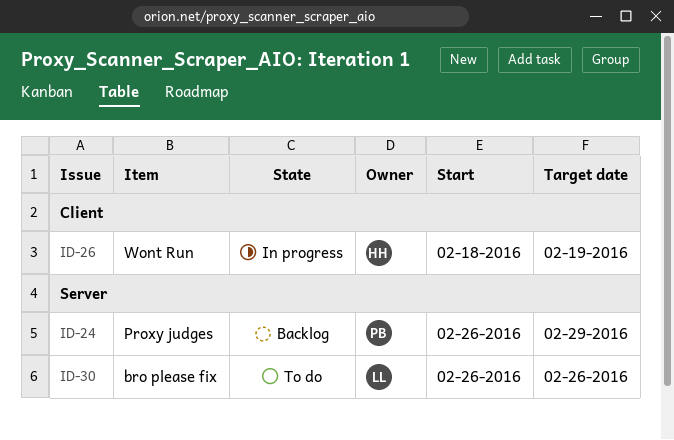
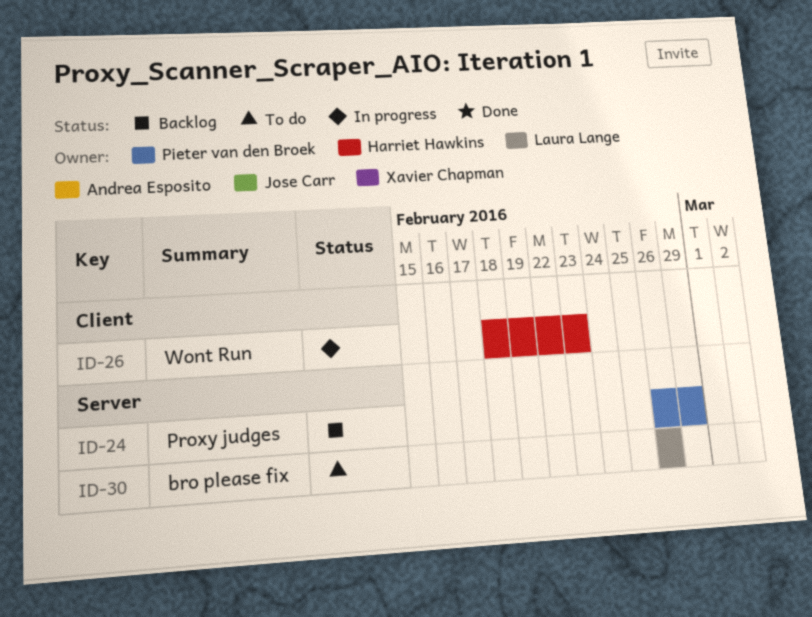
ID-26, due: Feb 19 -> Feb 23

